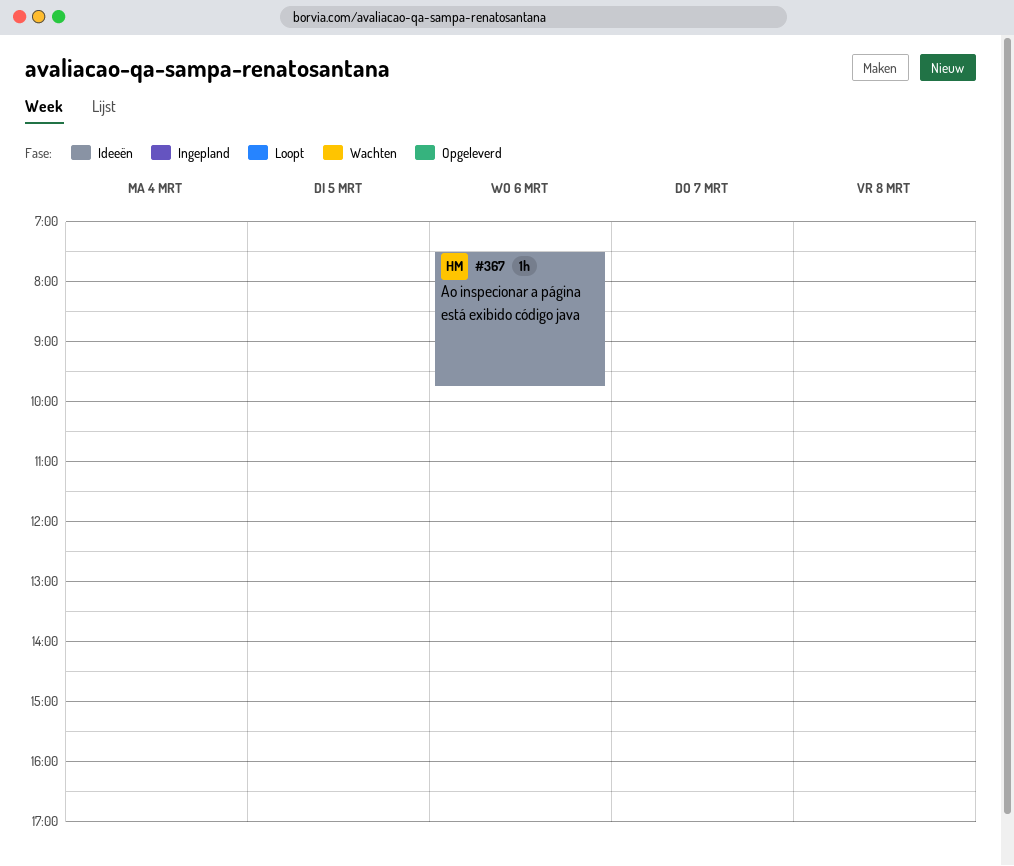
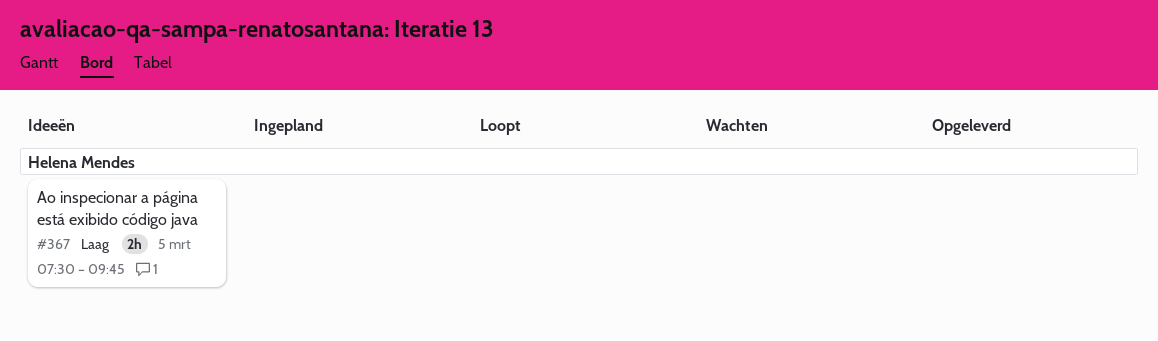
#367, estimate: 1h -> 2h
#367, day: Mar 6 -> Mar 5

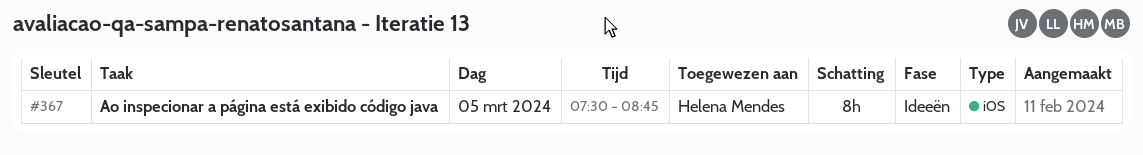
#367, estimate: 2h -> 8h
#367, ends: 09:45 -> 08:45

